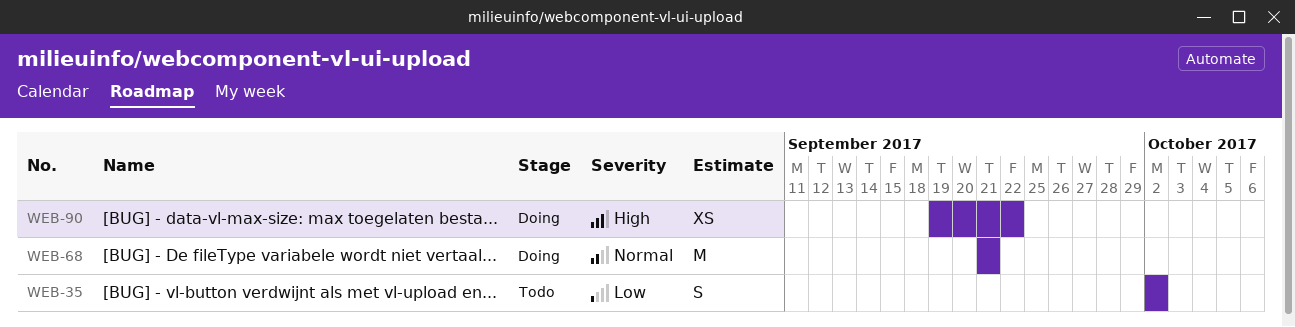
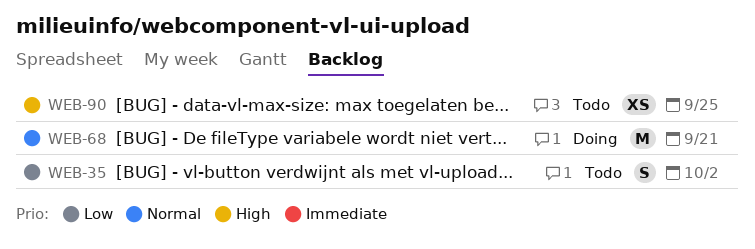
WEB-90, status: Doing -> Todo
WEB-90, due: Sep 22 -> Sep 25

